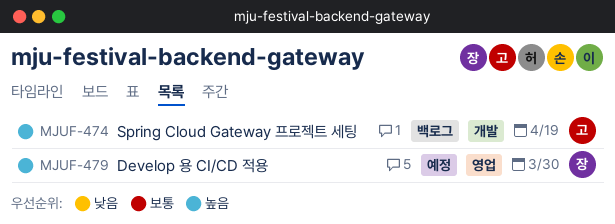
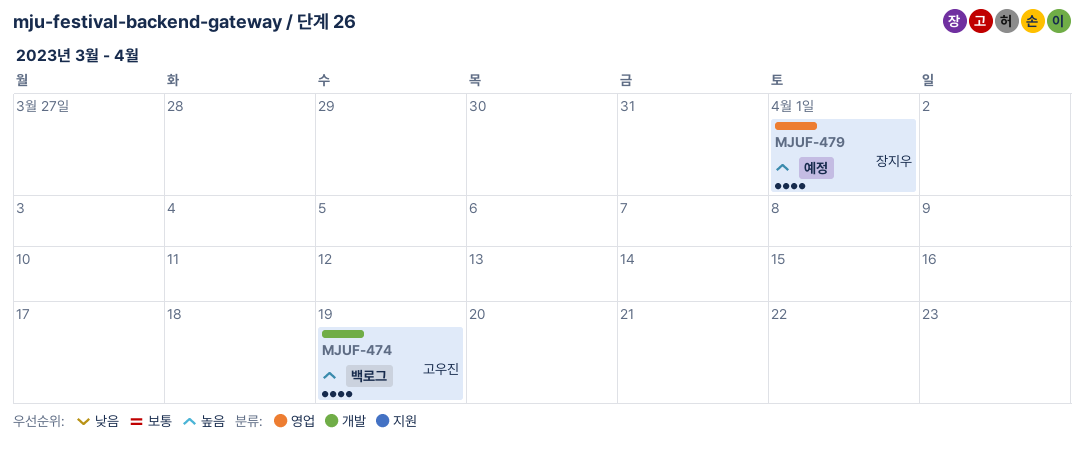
MJUF-479, due: Mar 30 -> Apr 1

